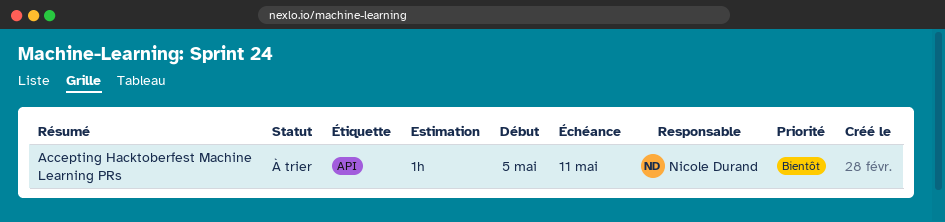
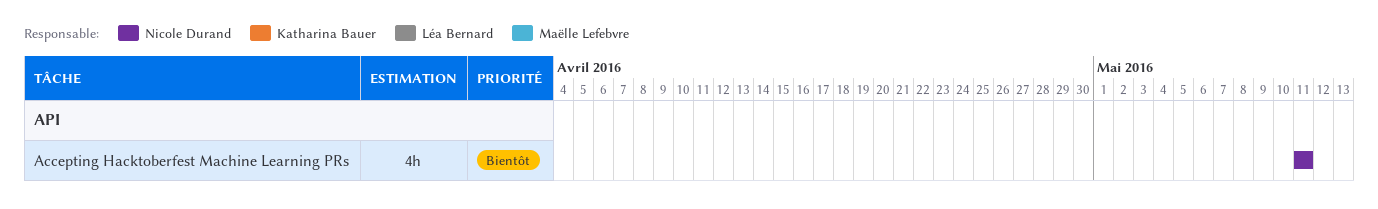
Accepting Hacktoberfest Machine Learning PRs, estimate: 1h -> 4h
Accepting Hacktoberfest Machine Learning PRs, start: May 5 -> May 11

